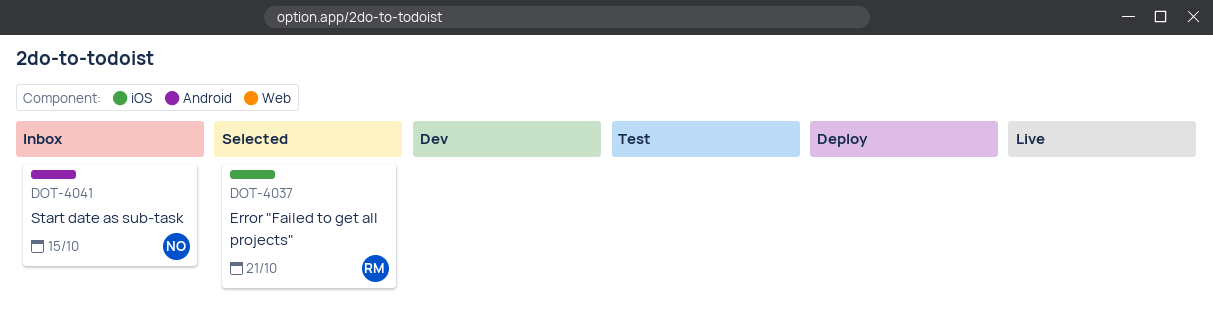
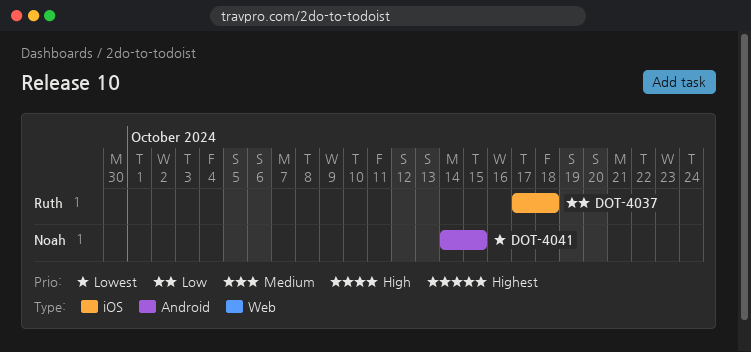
DOT-4037, due: Oct 21 -> Oct 18

